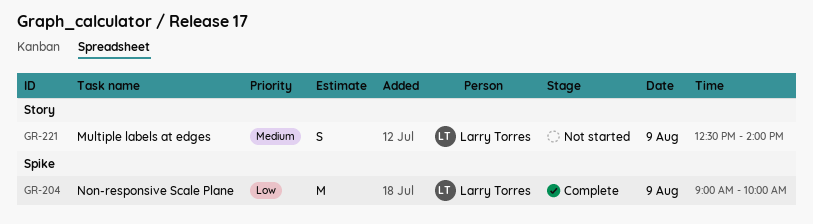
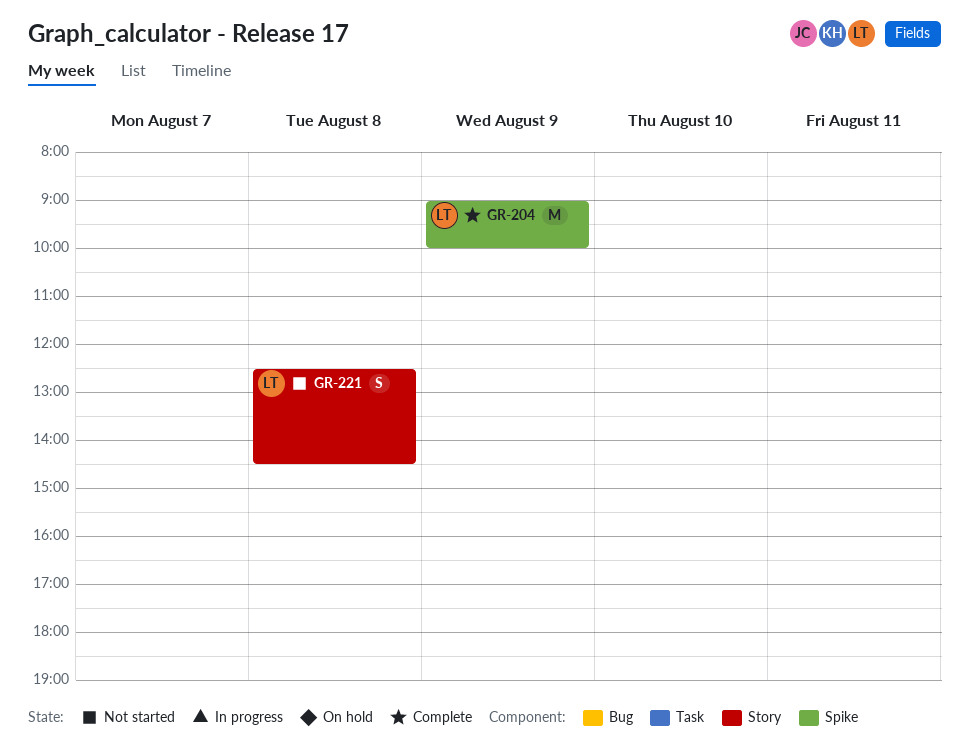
GR-221, day: Aug 9 -> Aug 8
GR-221, ends: 14:00 -> 14:30

